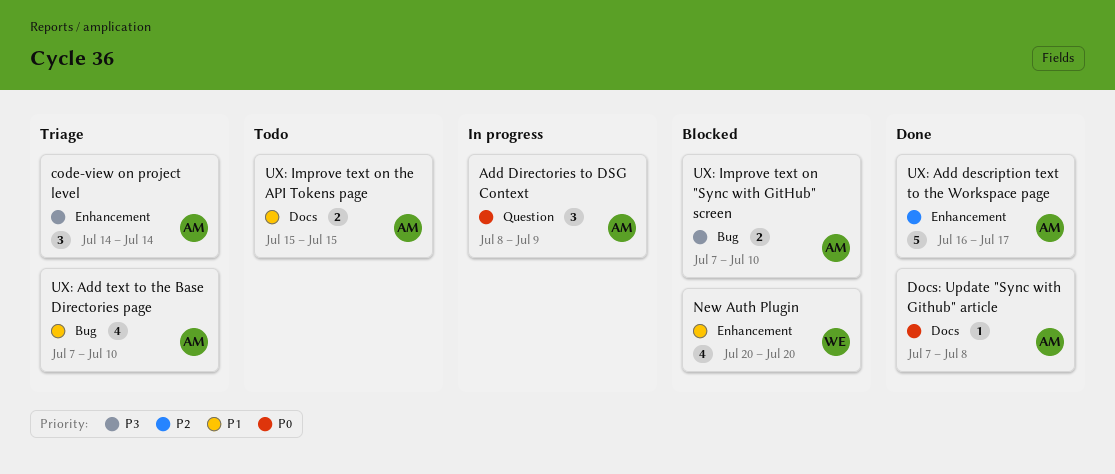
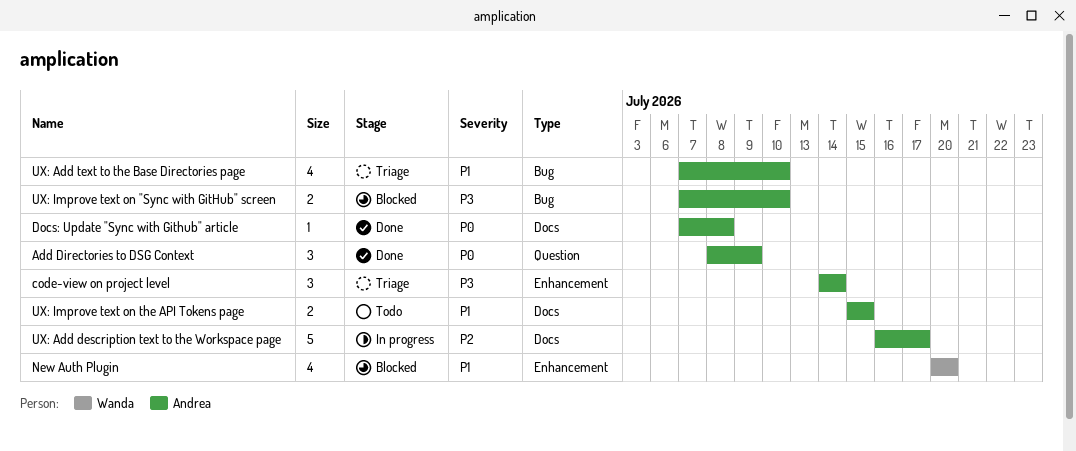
Add Directories to DSG Context, status: In progress -> Done
UX: Add description text to the Workspace page, status: Done -> In progress
UX: Add description text to the Workspace page, label: Enhancement -> Docs

